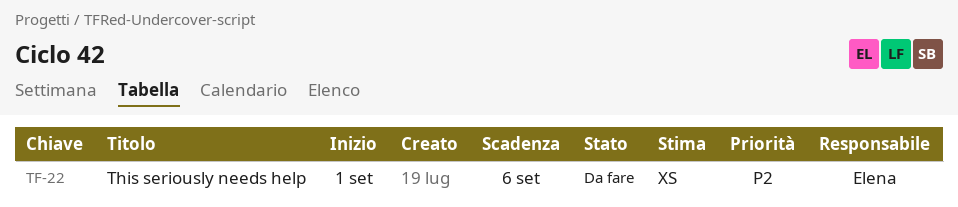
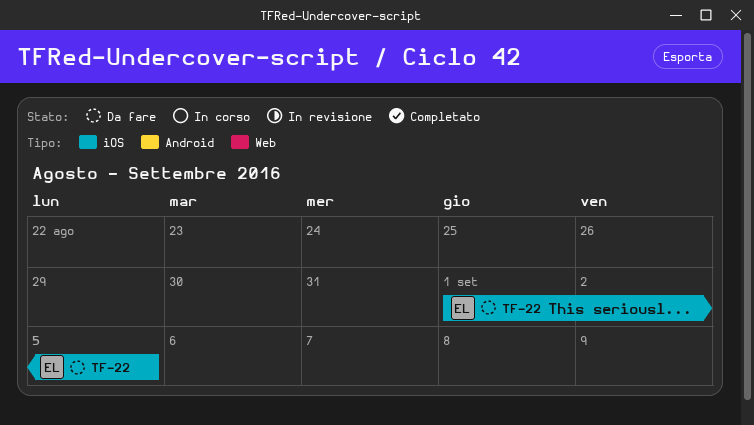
TF-22, due: Sep 6 -> Sep 5

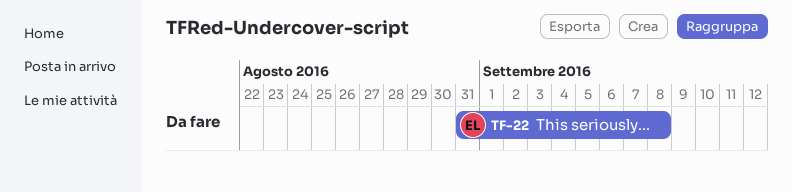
TF-22, start: Sep 1 -> Aug 31
TF-22, due: Sep 5 -> Sep 8

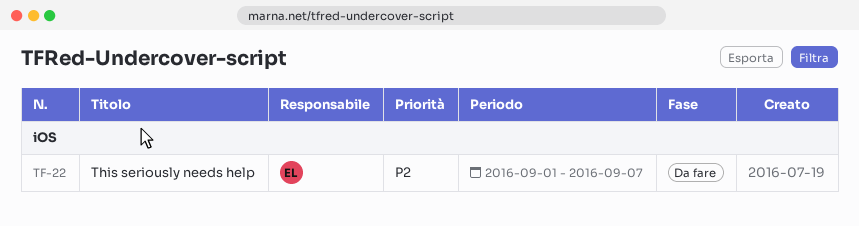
TF-22, start: Aug 31 -> Sep 1
TF-22, due: Sep 8 -> Sep 7

